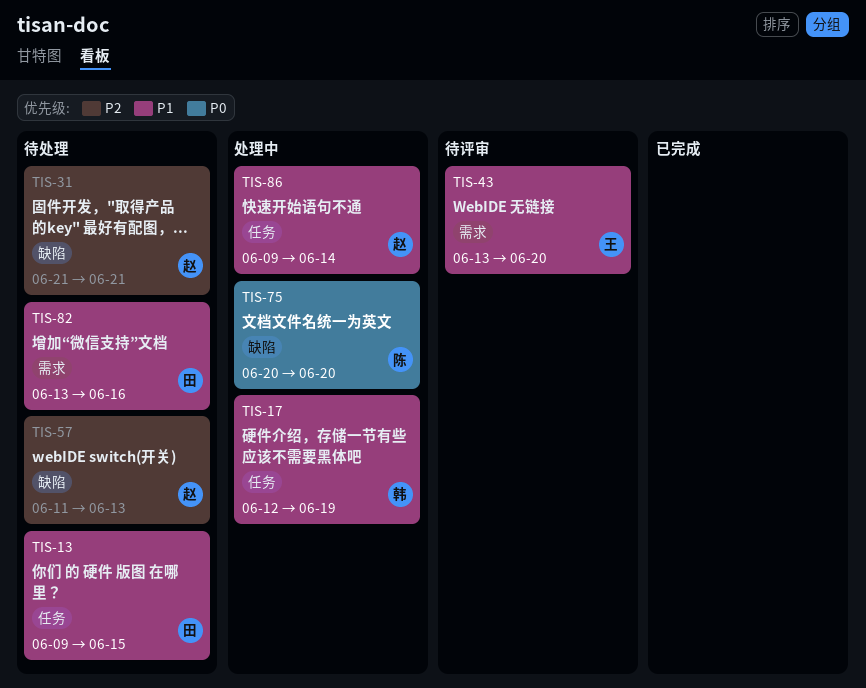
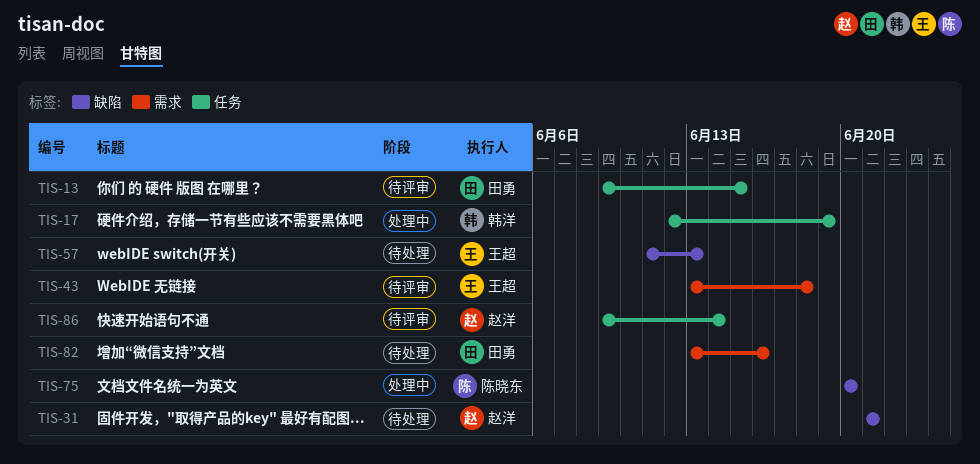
TIS-13, status: 待处理 -> 待评审
TIS-43, due: Jun 20 -> Jun 18
TIS-57, owner: 赵洋 -> 王超
TIS-86, status: 处理中 -> 待评审

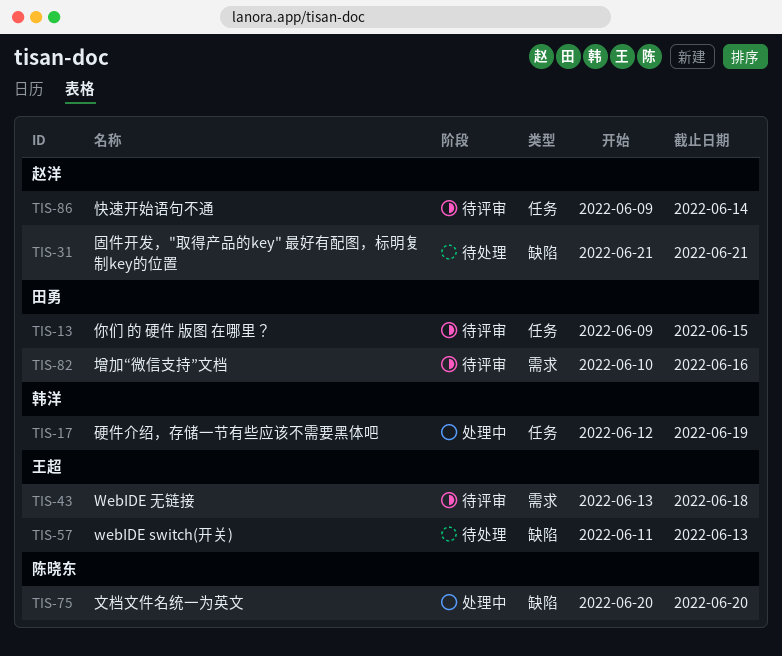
TIS-82, status: 待处理 -> 待评审
TIS-82, start: Jun 13 -> Jun 10

